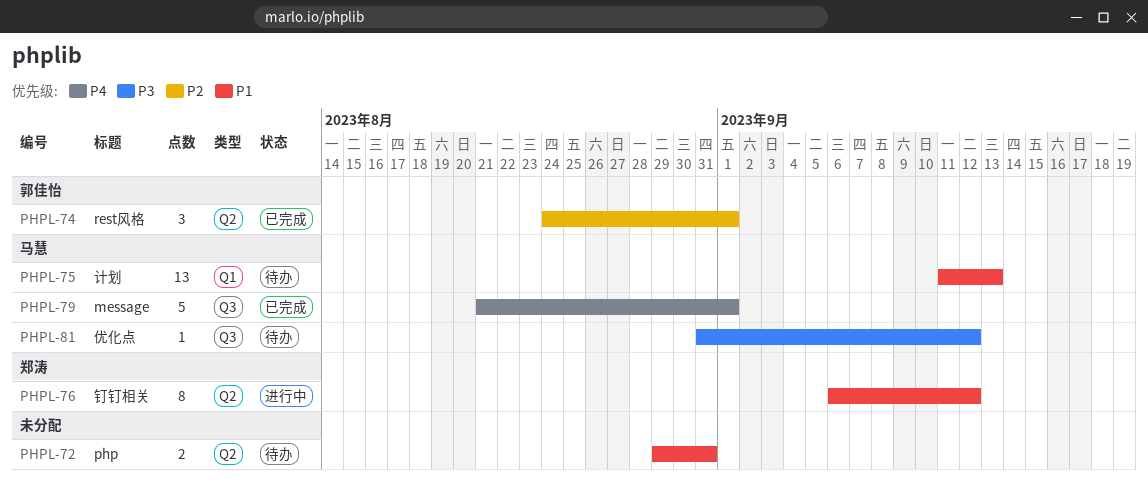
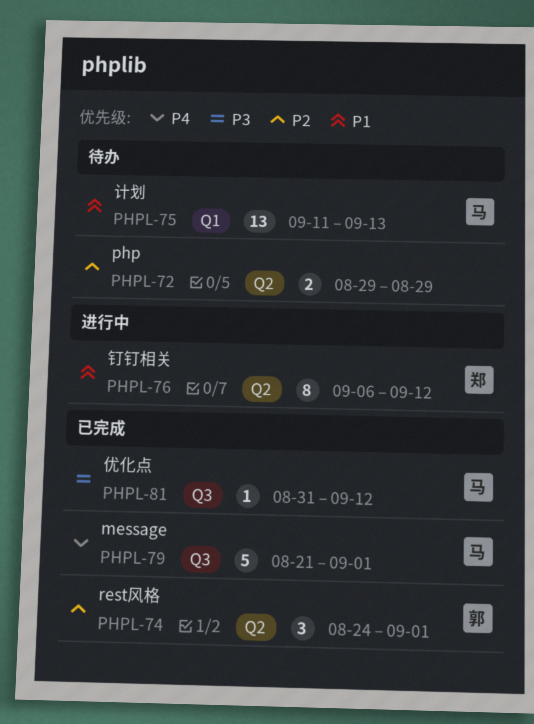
PHPL-72, priority: P1 -> P2
PHPL-72, due: Aug 31 -> Aug 29
PHPL-81, status: 待办 -> 已完成

